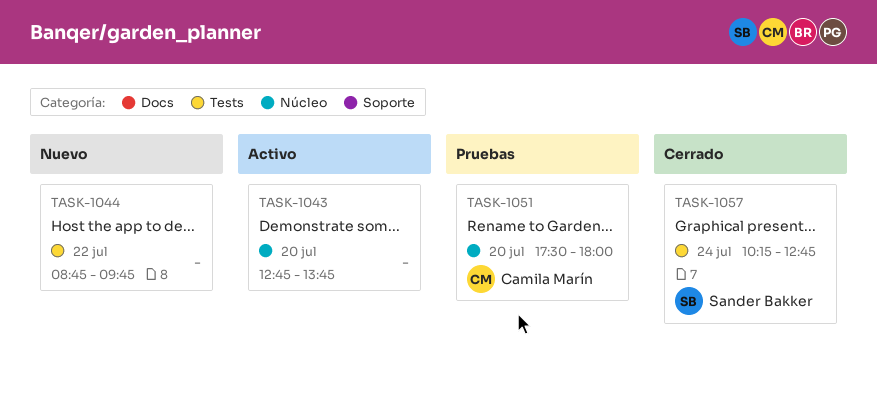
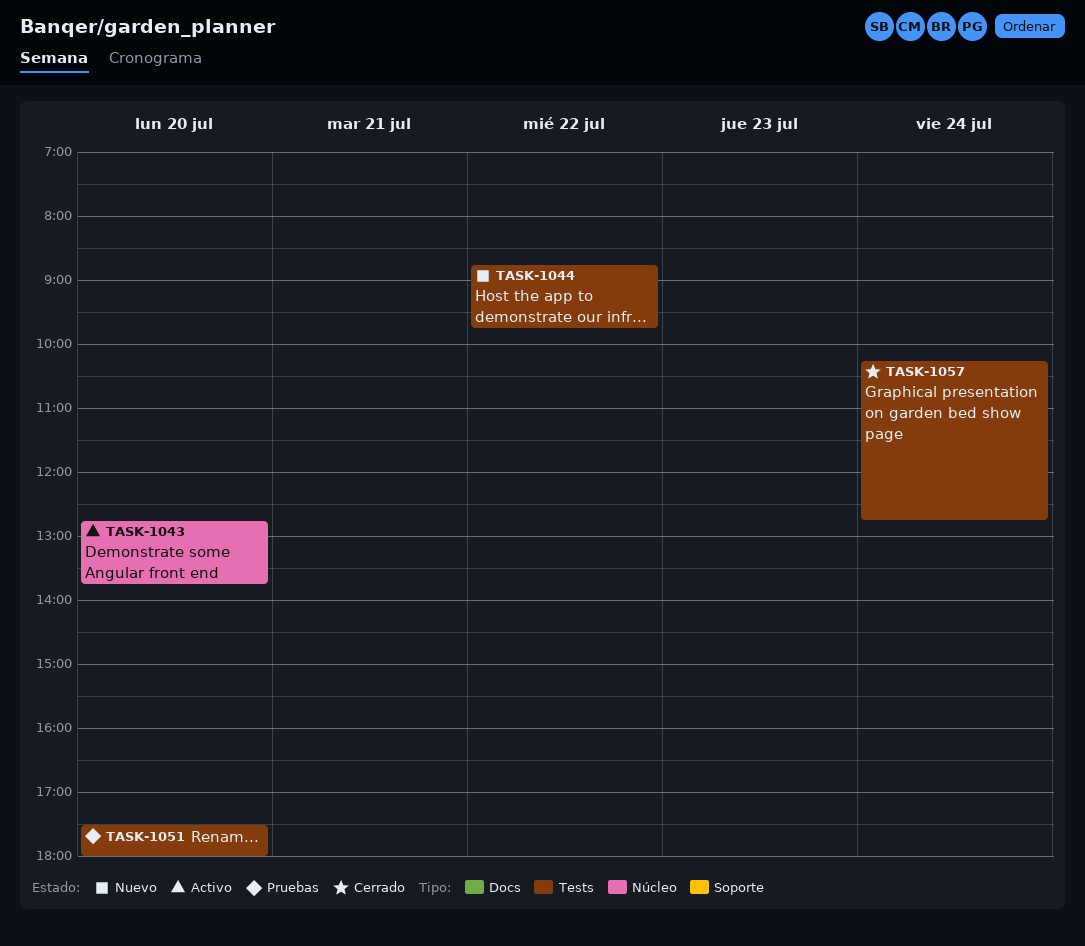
TASK-1051, label: Núcleo -> Tests

